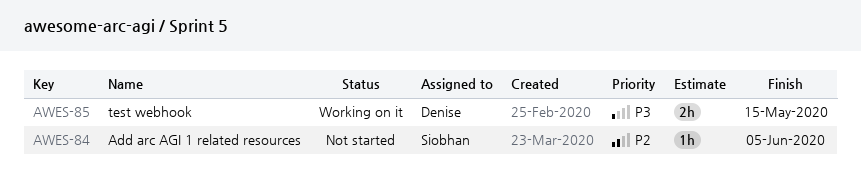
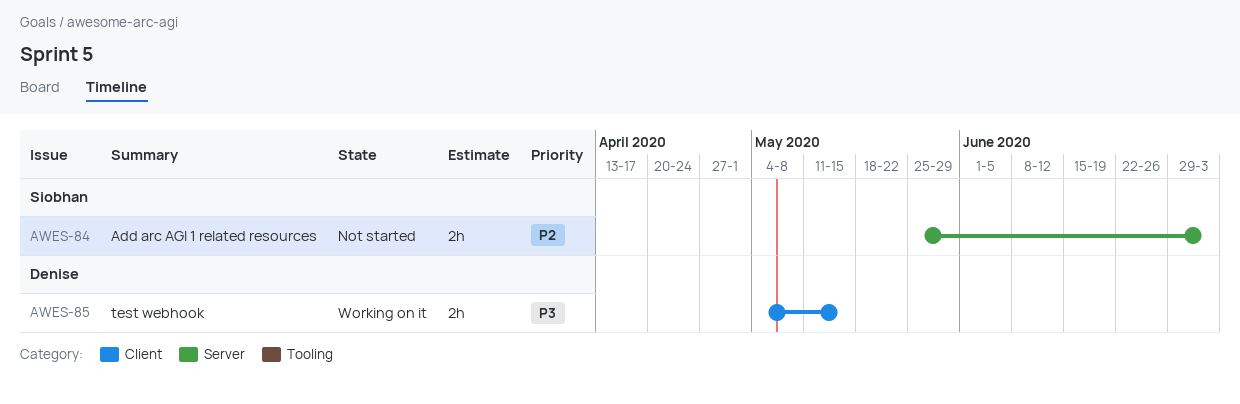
AWES-84, estimate: 1h -> 2h
AWES-84, due: Jun 5 -> Jul 3

